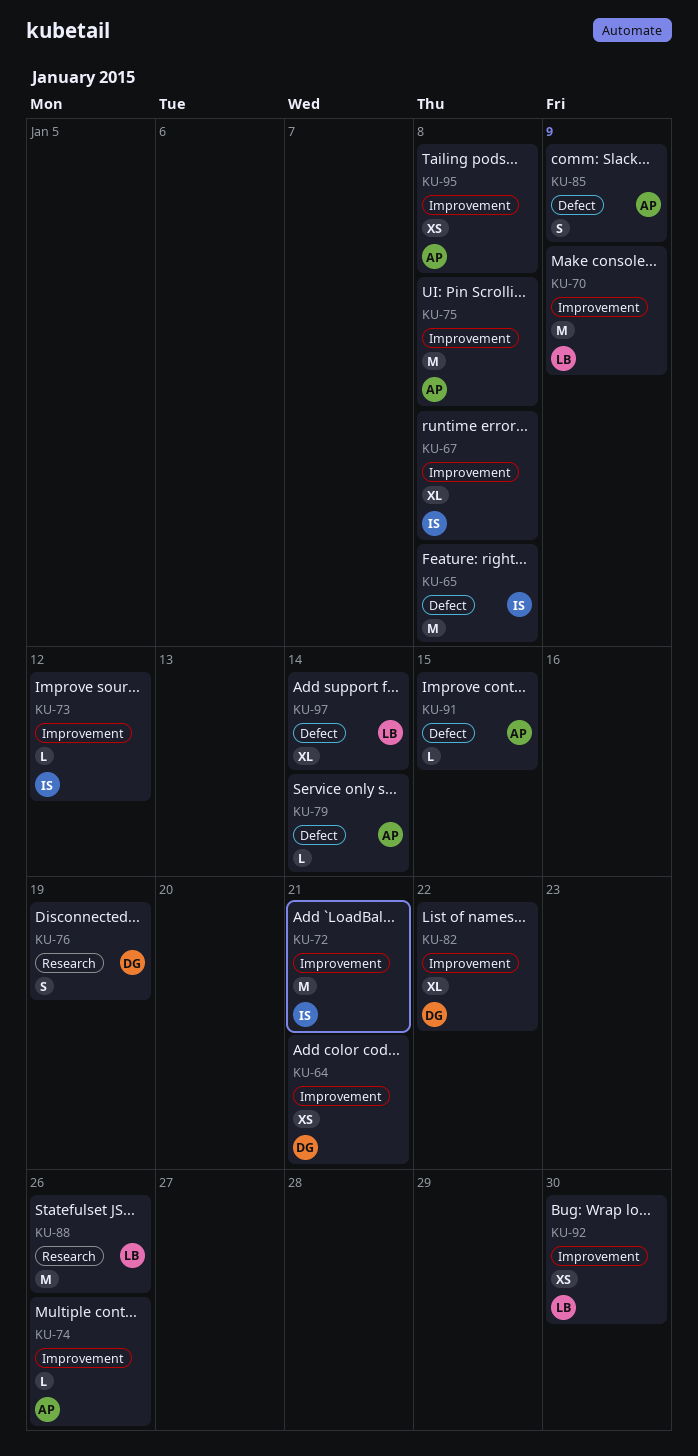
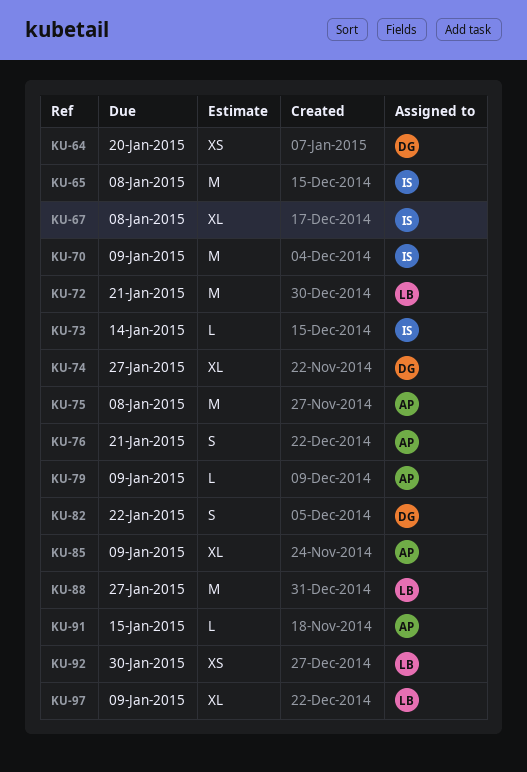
KU-64, due: Jan 21 -> Jan 20
KU-70, owner: LB -> IS
KU-72, owner: IS -> LB
KU-73, due: Jan 12 -> Jan 14
KU-74, owner: AP -> DG
KU-74, estimate: L -> XL
KU-74, due: Jan 26 -> Jan 27
KU-76, owner: DG -> AP
KU-76, due: Jan 19 -> Jan 21
KU-79, due: Jan 14 -> Jan 9
KU-82, estimate: XL -> S
KU-85, estimate: S -> XL
KU-88, due: Jan 26 -> Jan 27
KU-95: present -> none
KU-97, due: Jan 14 -> Jan 9

